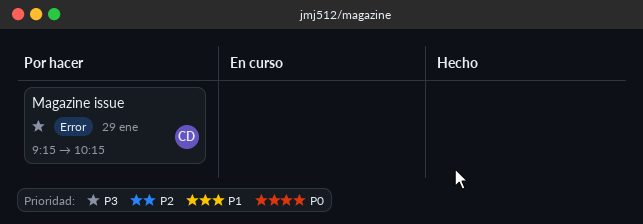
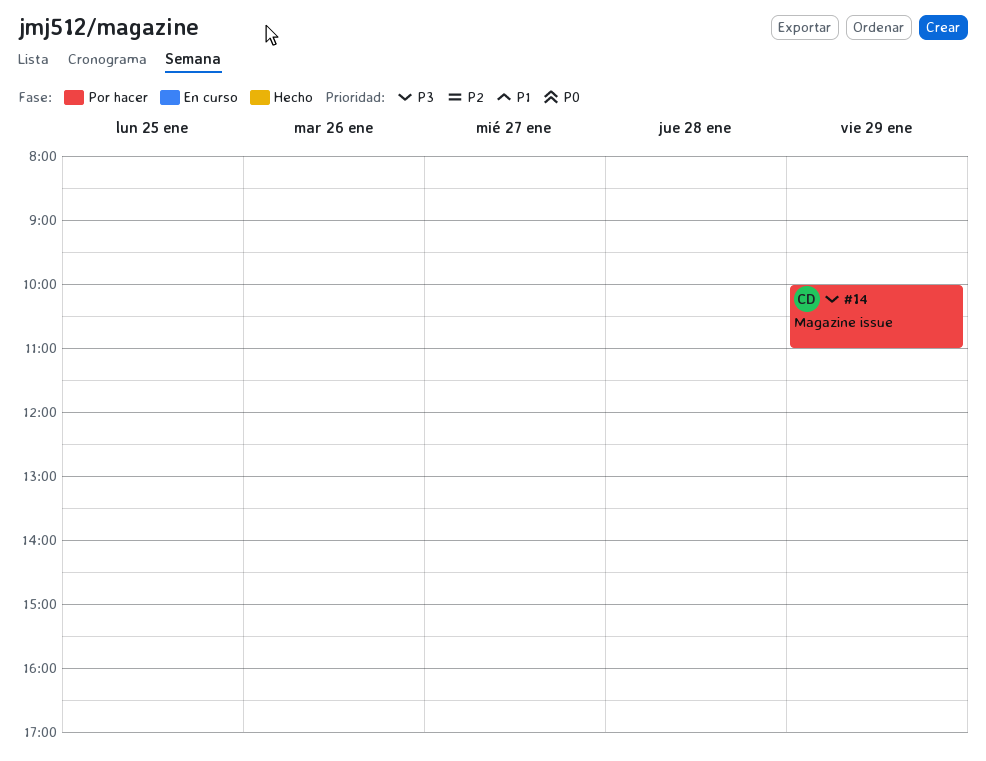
Magazine issue, begins: 09:15 -> 10:00
Magazine issue, ends: 10:15 -> 11:00

